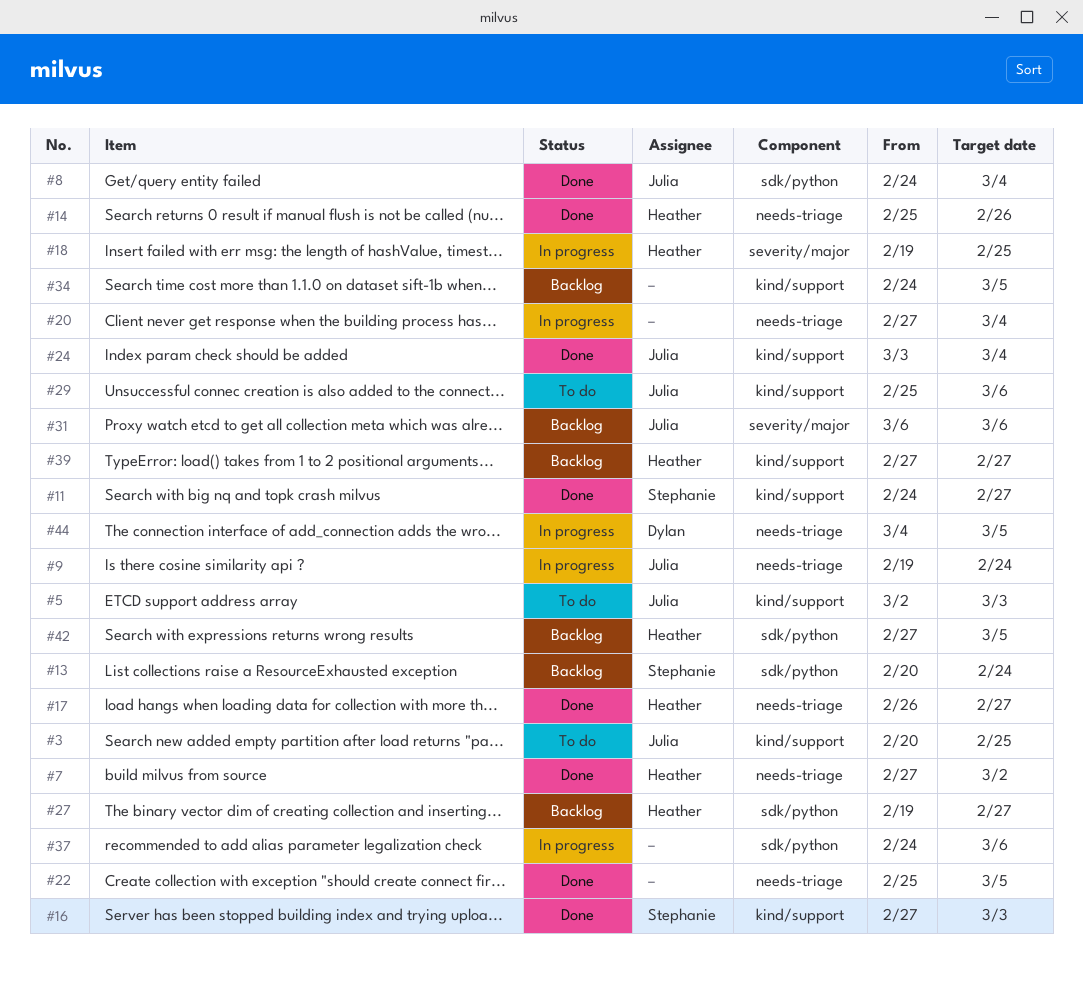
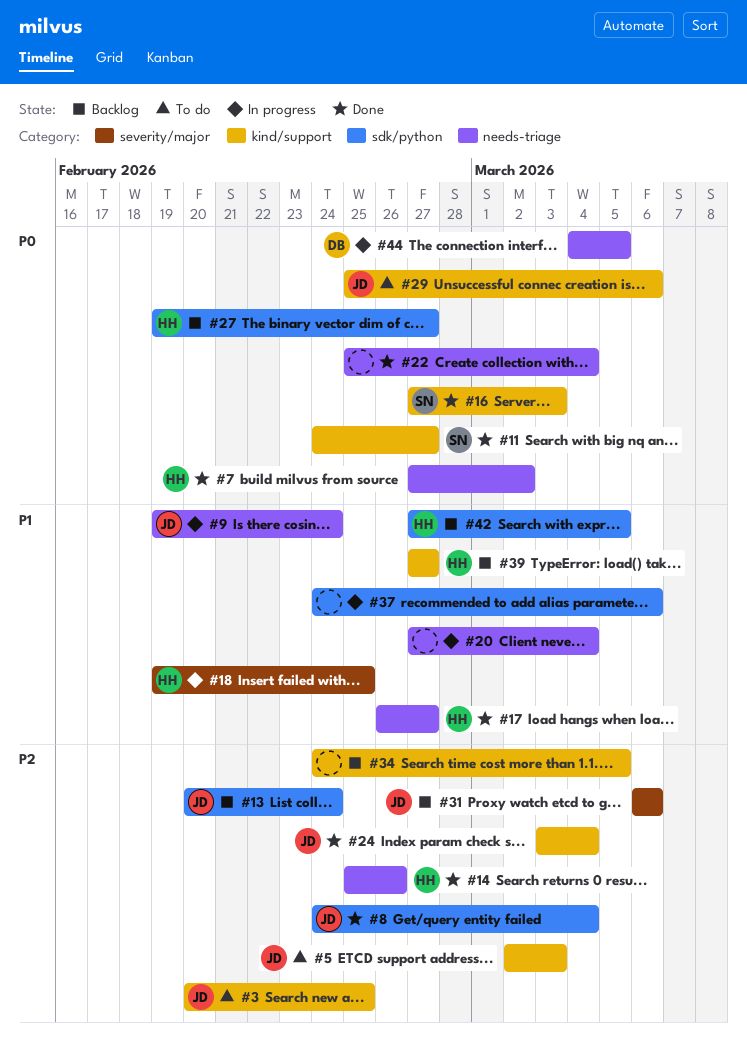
#13, owner: Stephanie -> Julia
#22, due: Mar 5 -> Mar 4

